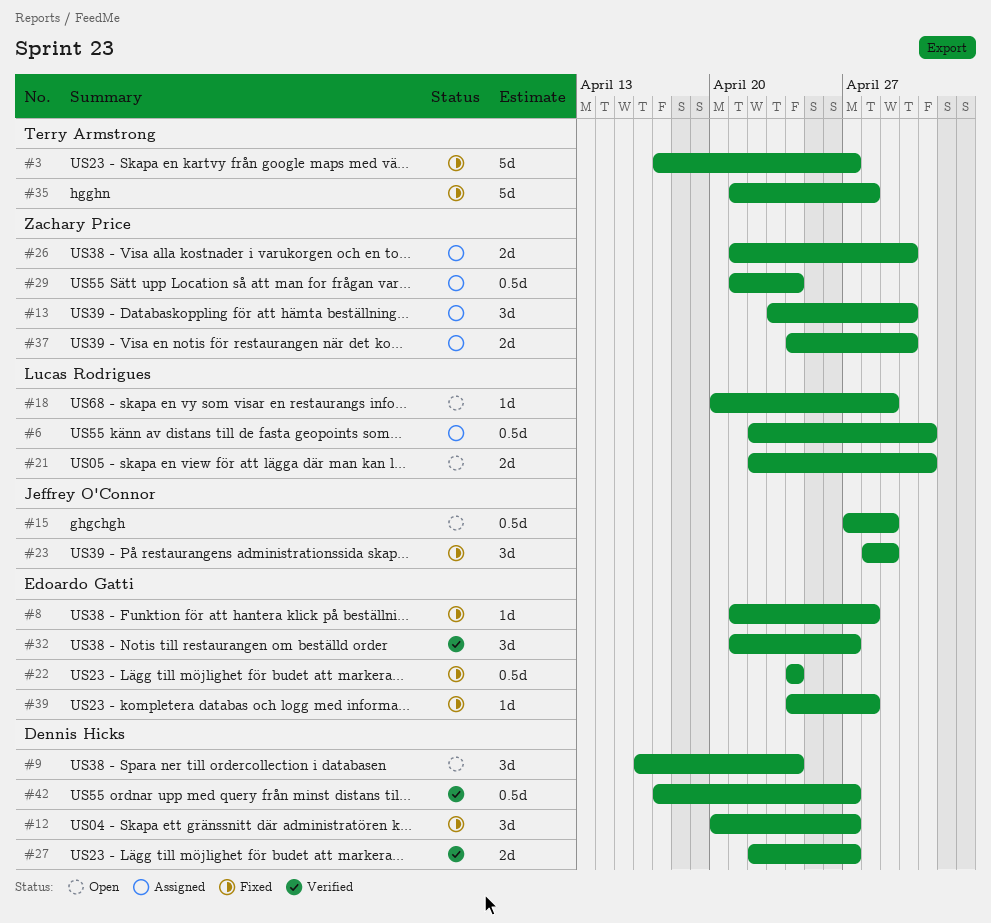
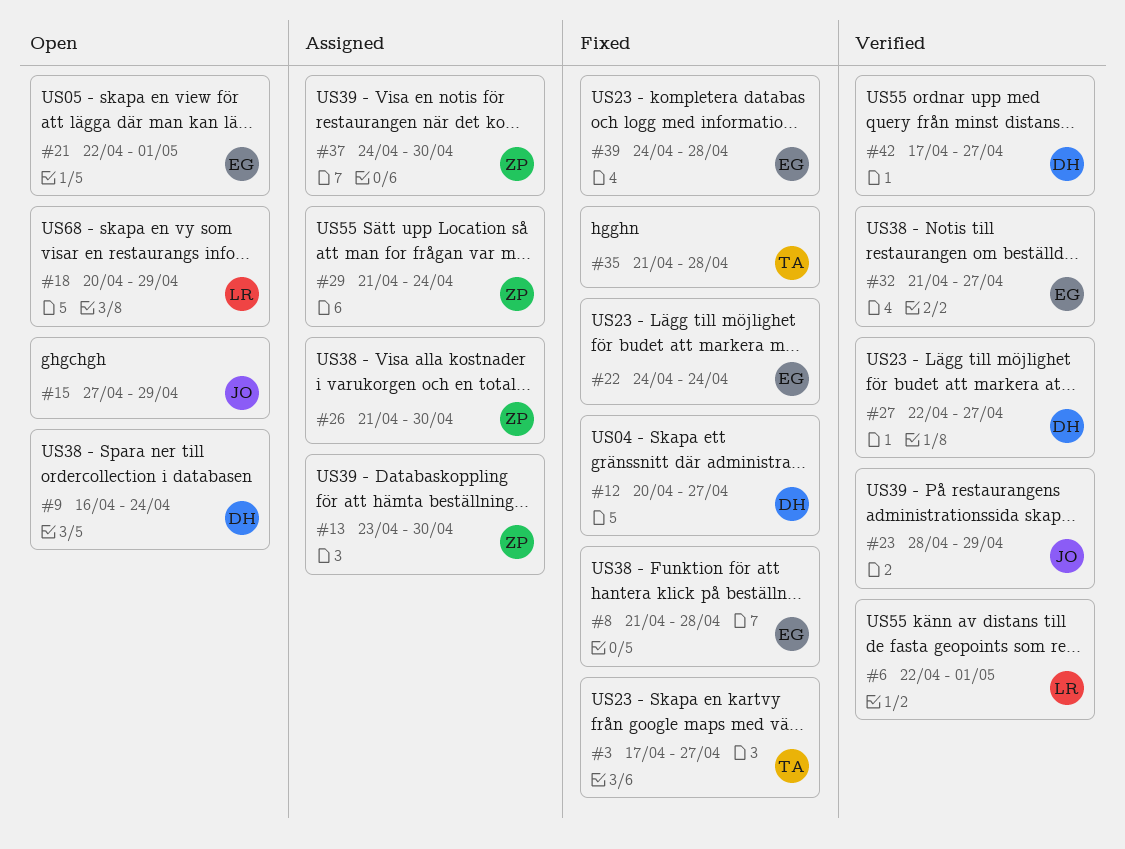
#6, status: Assigned -> Verified
#21, owner: Lucas Rodrigues -> Edoardo Gatti
#23, status: Fixed -> Verified

